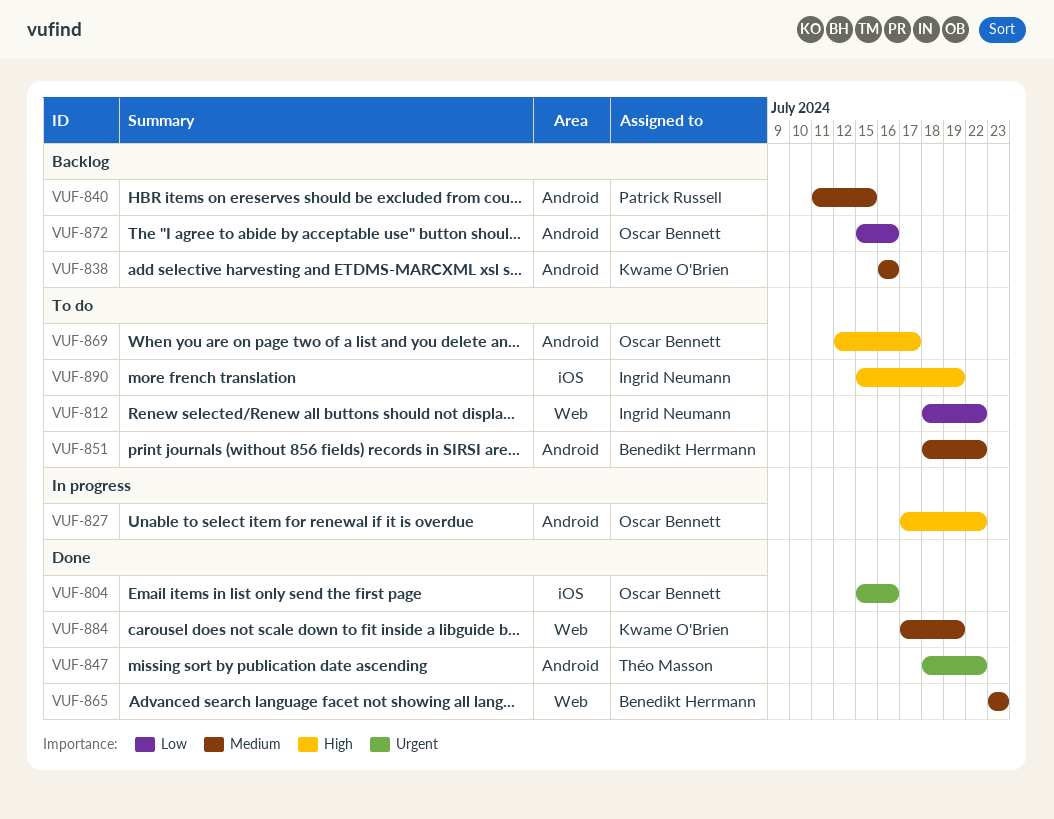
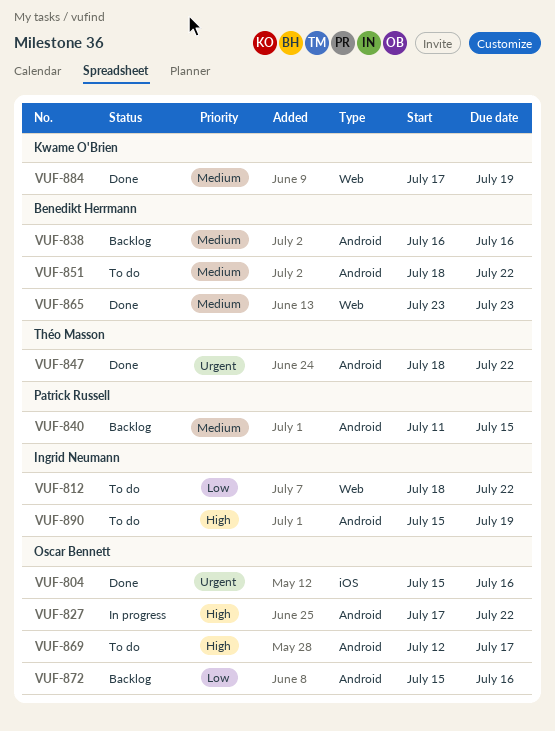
VUF-838, owner: Kwame O'Brien -> Benedikt Herrmann
VUF-890, label: iOS -> Android

